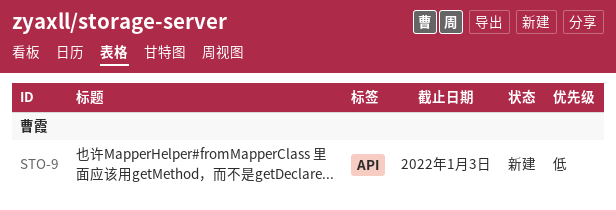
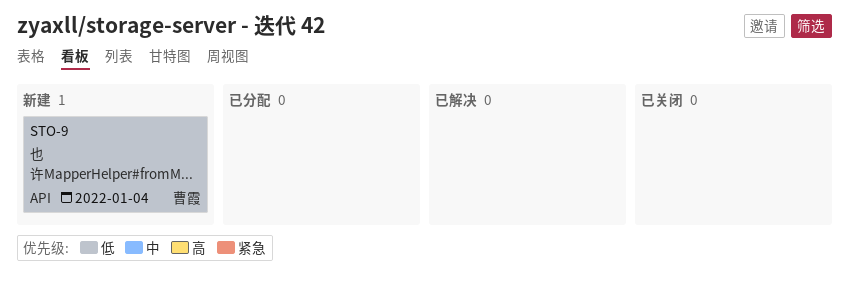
STO-9, due: Jan 3 -> Jan 4

